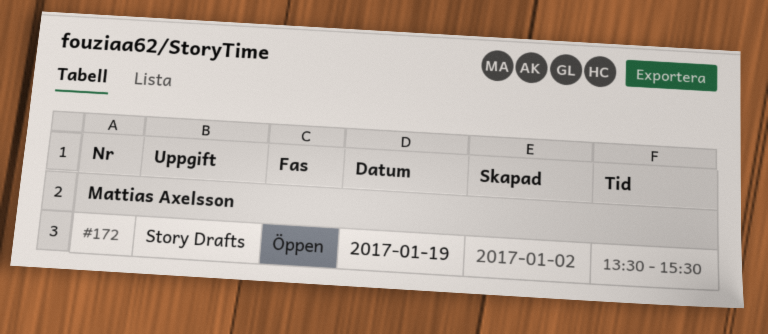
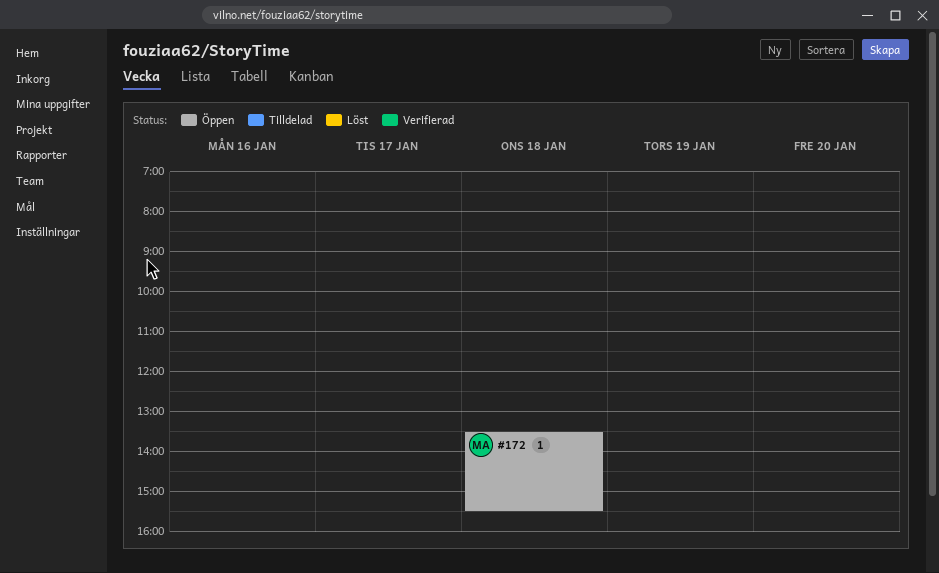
#172, day: Jan 19 -> Jan 18

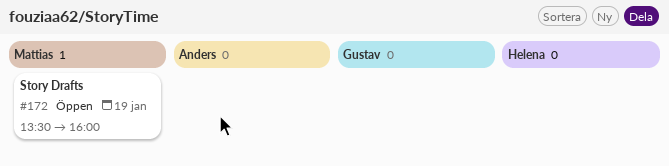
#172, day: Jan 18 -> Jan 19
#172, ends: 15:30 -> 16:00

